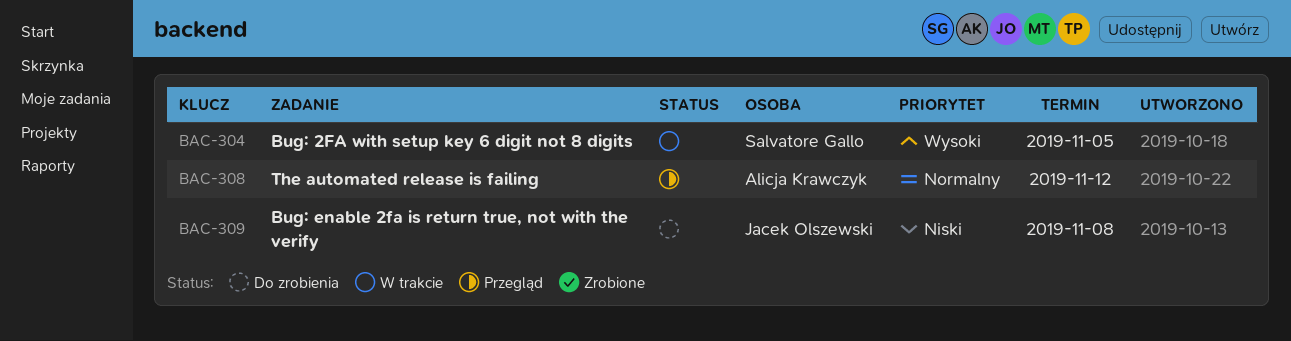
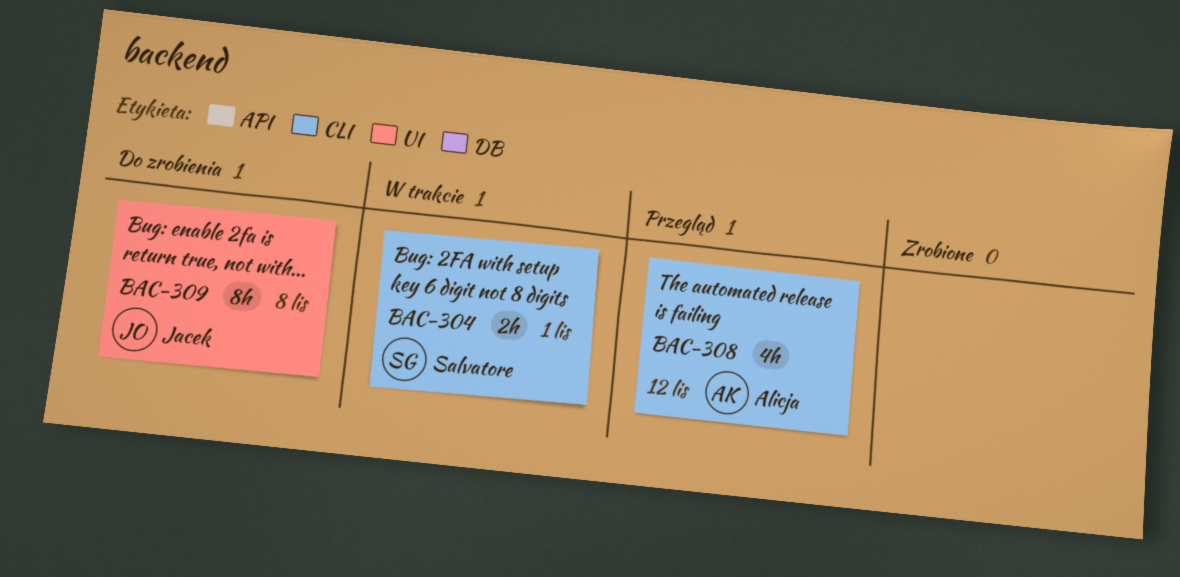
BAC-304, due: Nov 5 -> Nov 1

